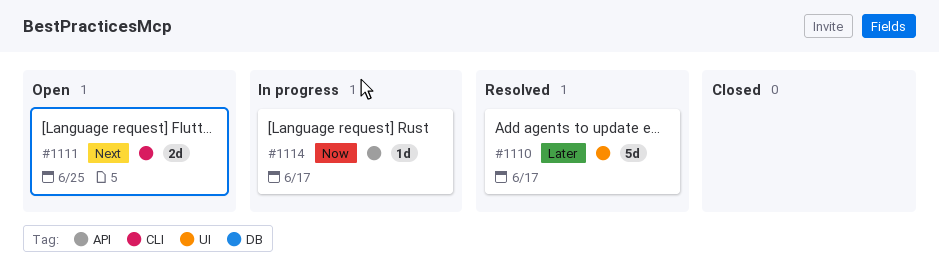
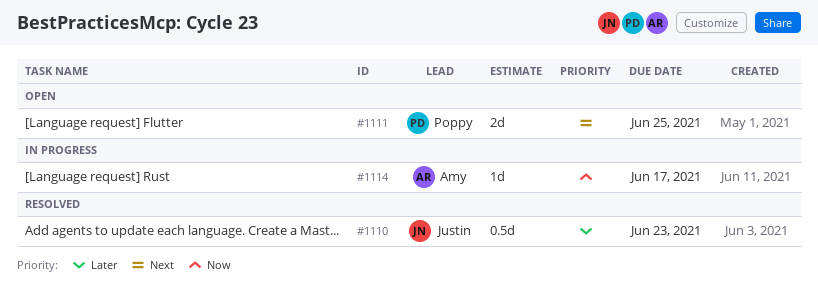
#1110, estimate: 5d -> 0.5d
#1110, due: Jun 17 -> Jun 23

